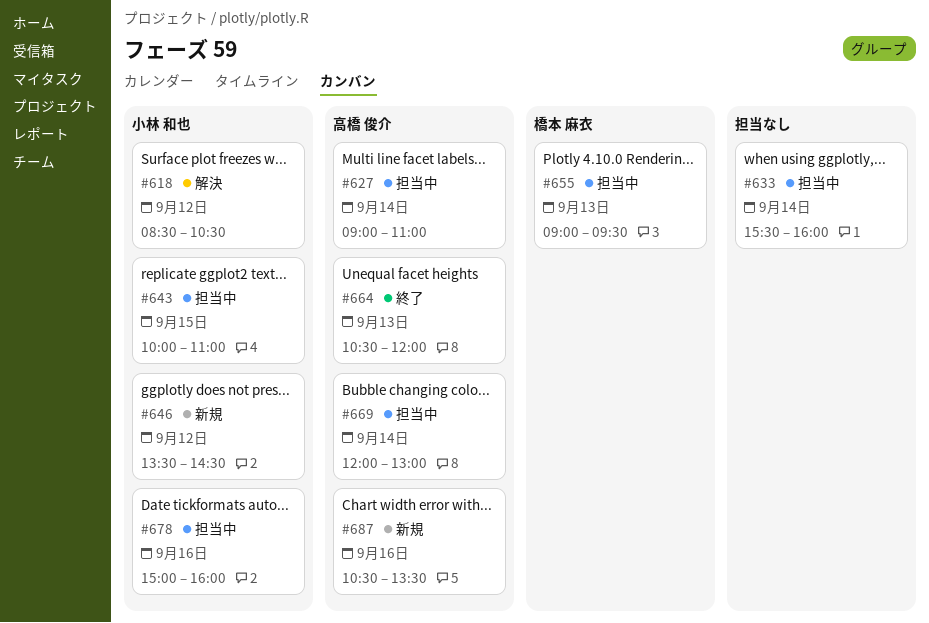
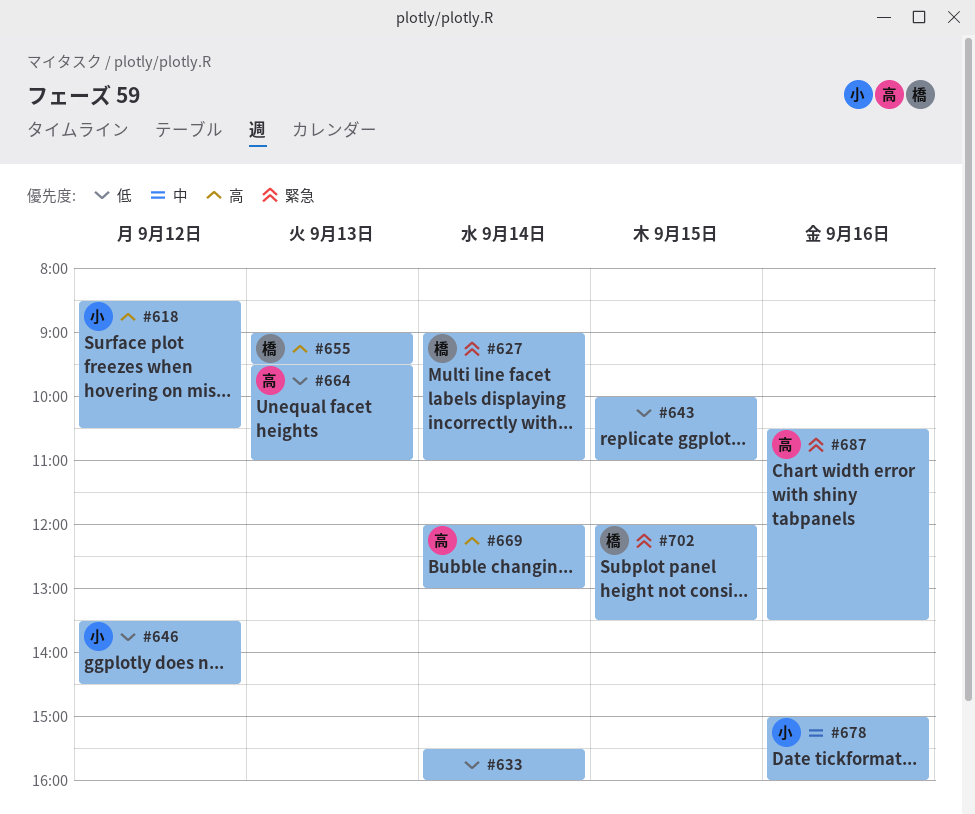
#627, owner: 高橋 俊介 -> 橋本 麻衣
#643, owner: 小林 和也 -> none
#664, begins: 10:30 -> 09:30
#664, ends: 12:00 -> 11:00
#702: none -> present

